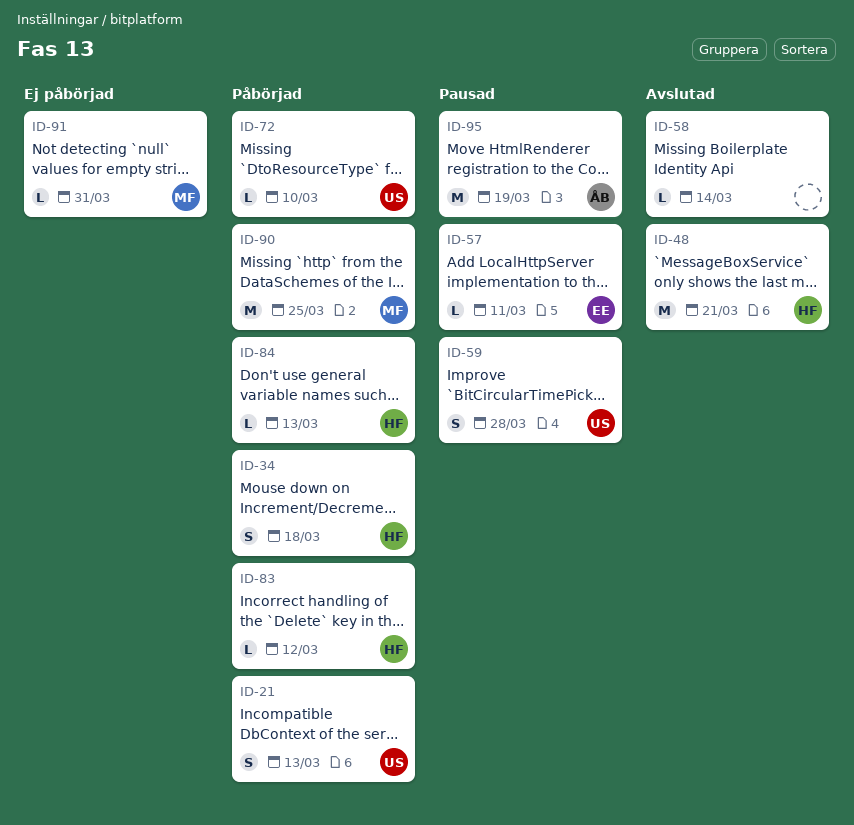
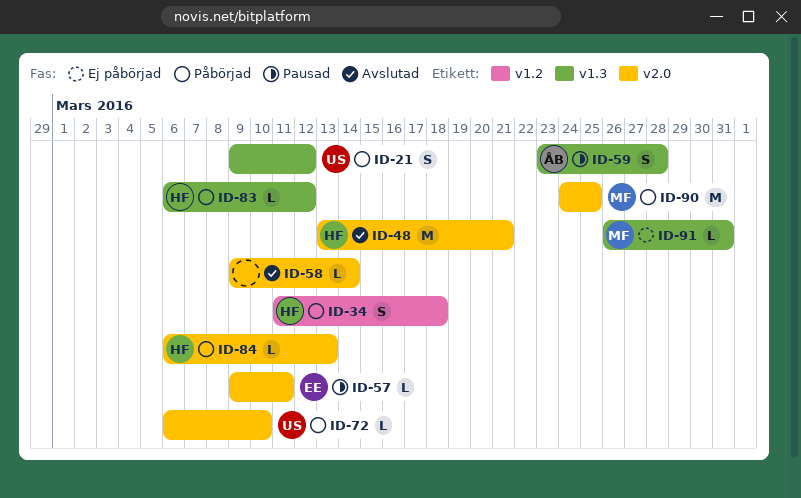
ID-21, due: Mar 13 -> Mar 12
ID-59, owner: US -> ÅB
ID-95: present -> none

